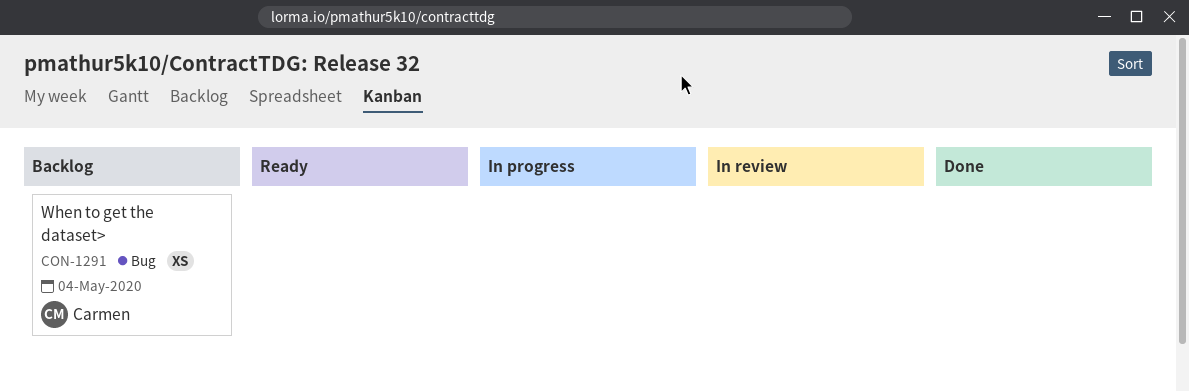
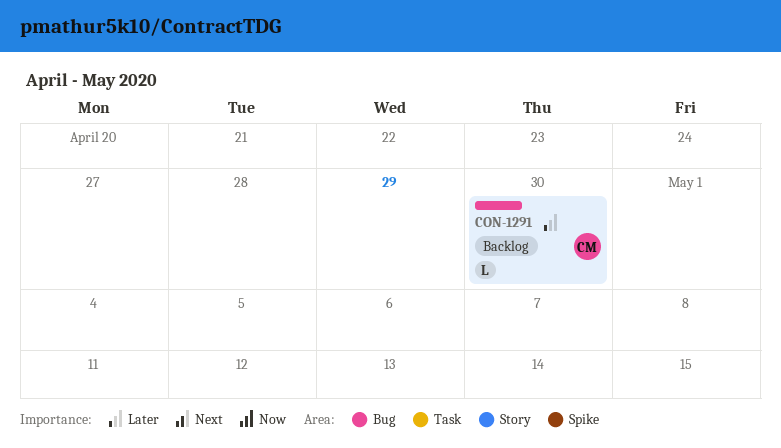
CON-1291, estimate: XS -> L
CON-1291, due: May 4 -> Apr 30

